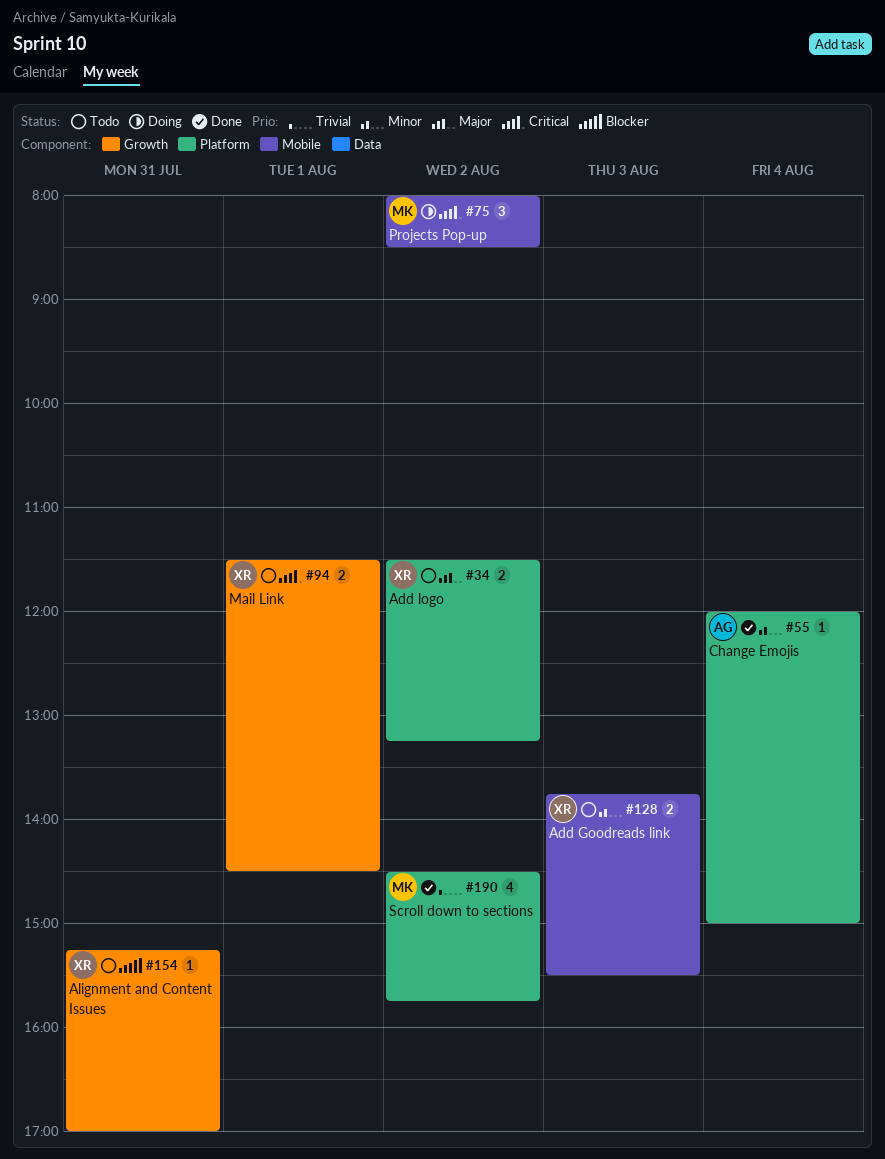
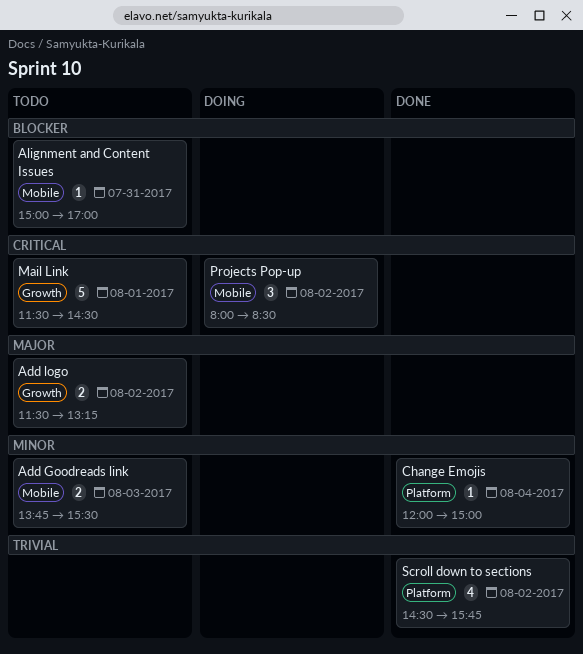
Add logo, label: Platform -> Growth
Alignment and Content Issues, label: Growth -> Mobile
Alignment and Content Issues, begins: 15:15 -> 15:00
Mail Link, estimate: 2 -> 5

